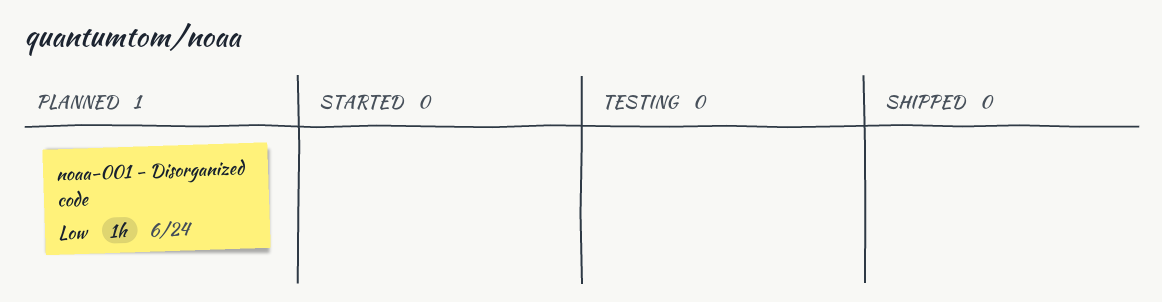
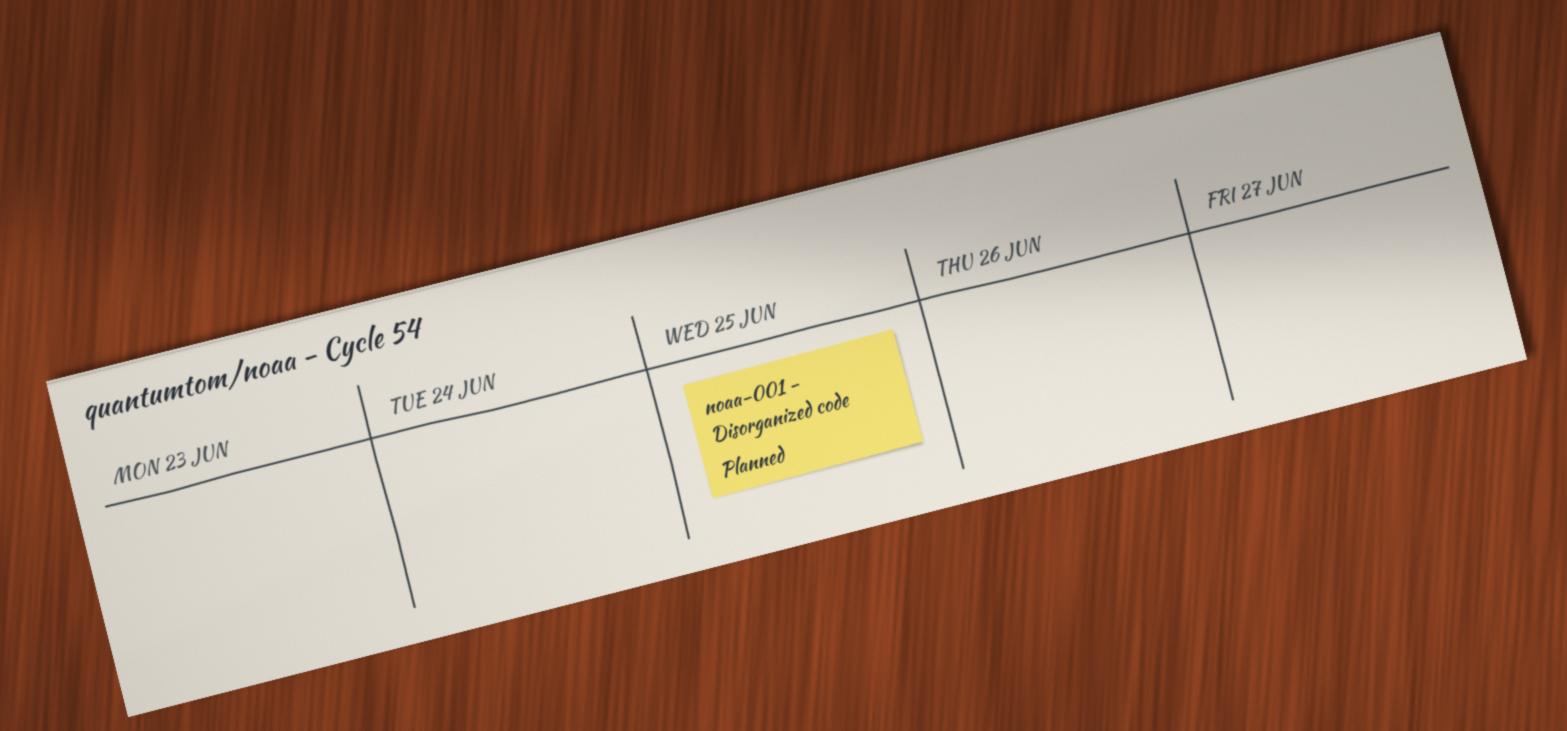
noaa-001 - Disorganized code, due: Jun 24 -> Jun 25

